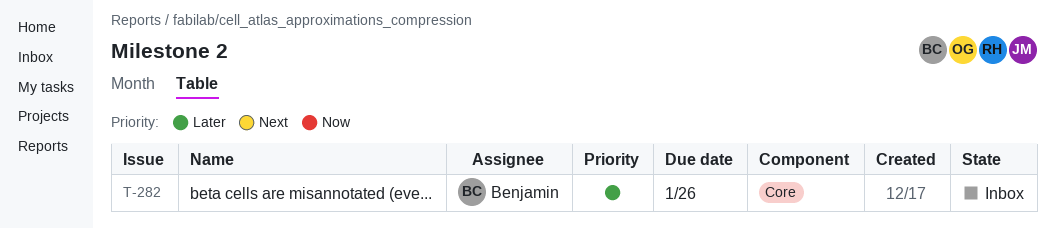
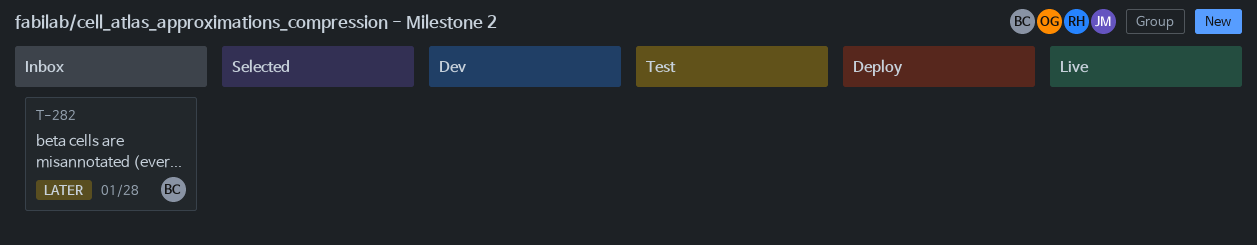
T-282, due: Jan 26 -> Jan 28

